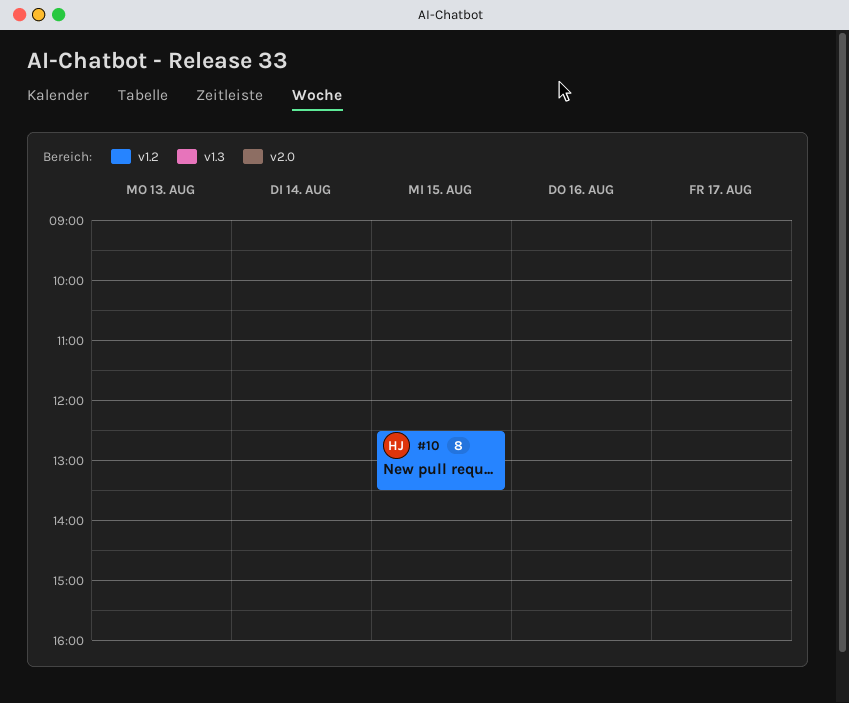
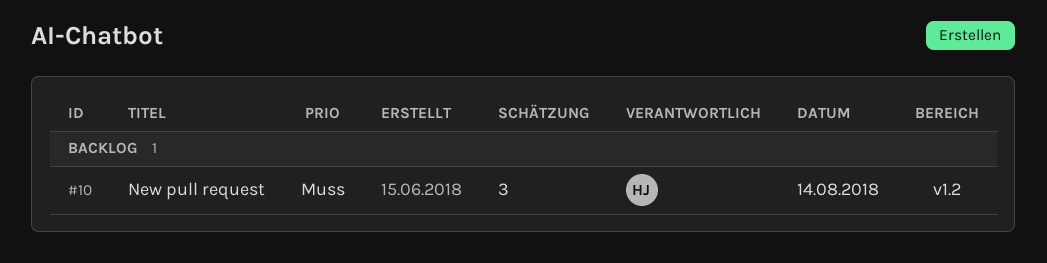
#10, estimate: 8 -> 3
#10, day: Aug 15 -> Aug 14

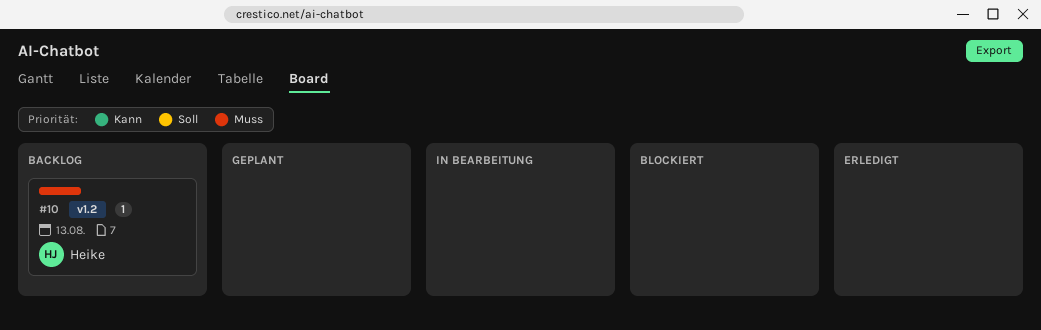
#10, estimate: 3 -> 1
#10, day: Aug 14 -> Aug 13

